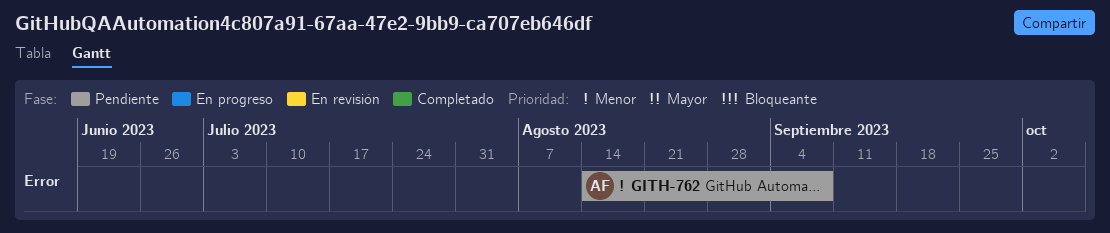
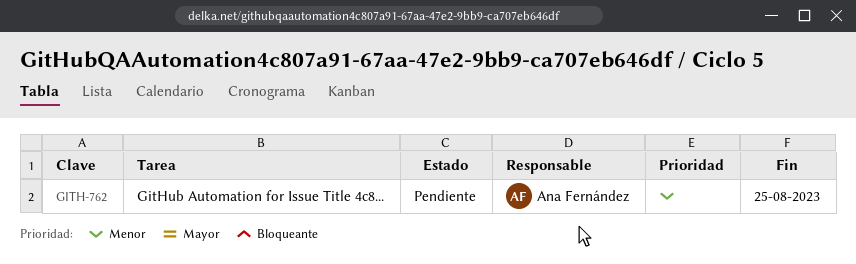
GITH-762, due: Sep 8 -> Aug 25

